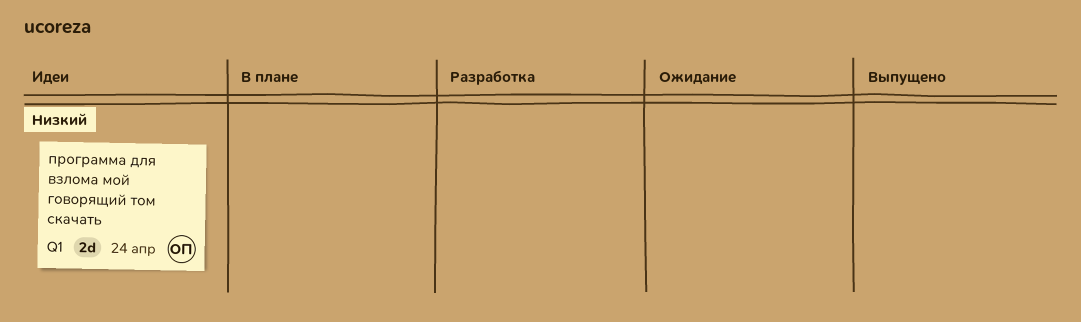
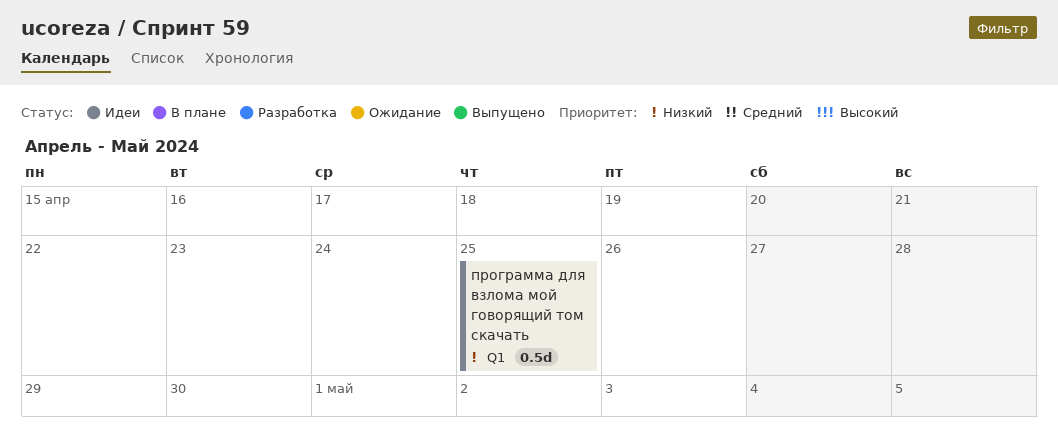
программа для взлома мой говорящий том скачать, estimate: 2d -> 0.5d
программа для взлома мой говорящий том скачать, due: Apr 24 -> Apr 25

